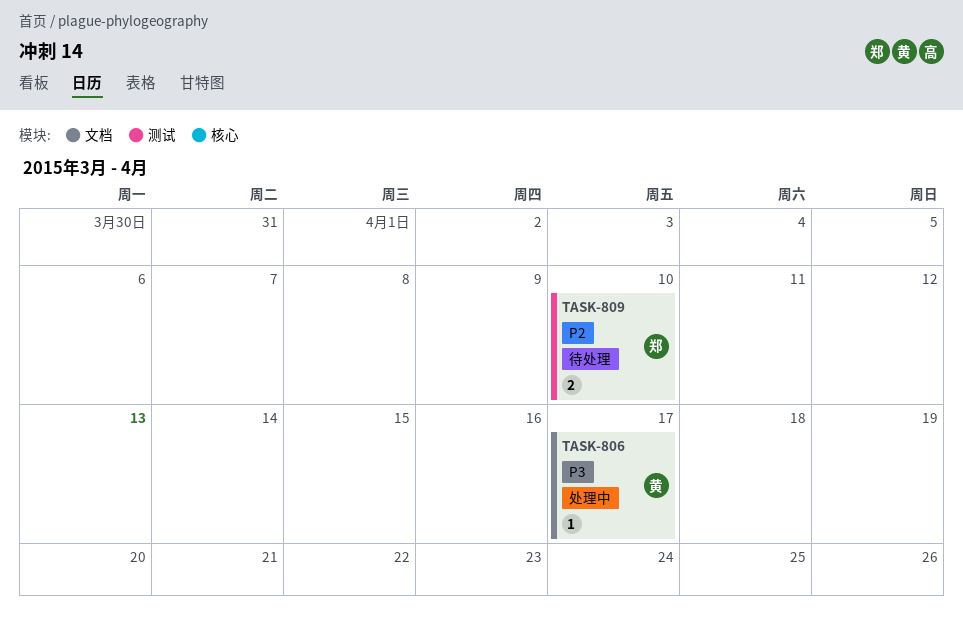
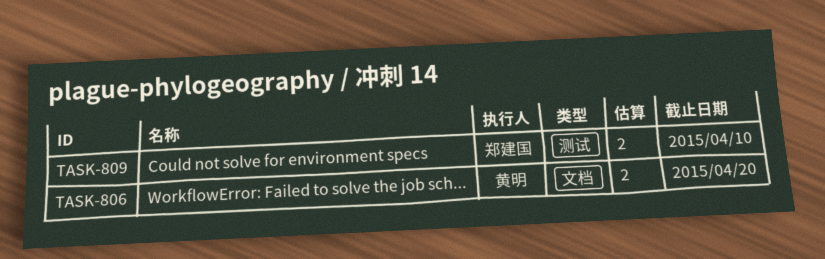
TASK-806, estimate: 1 -> 2
TASK-806, due: Apr 17 -> Apr 20

